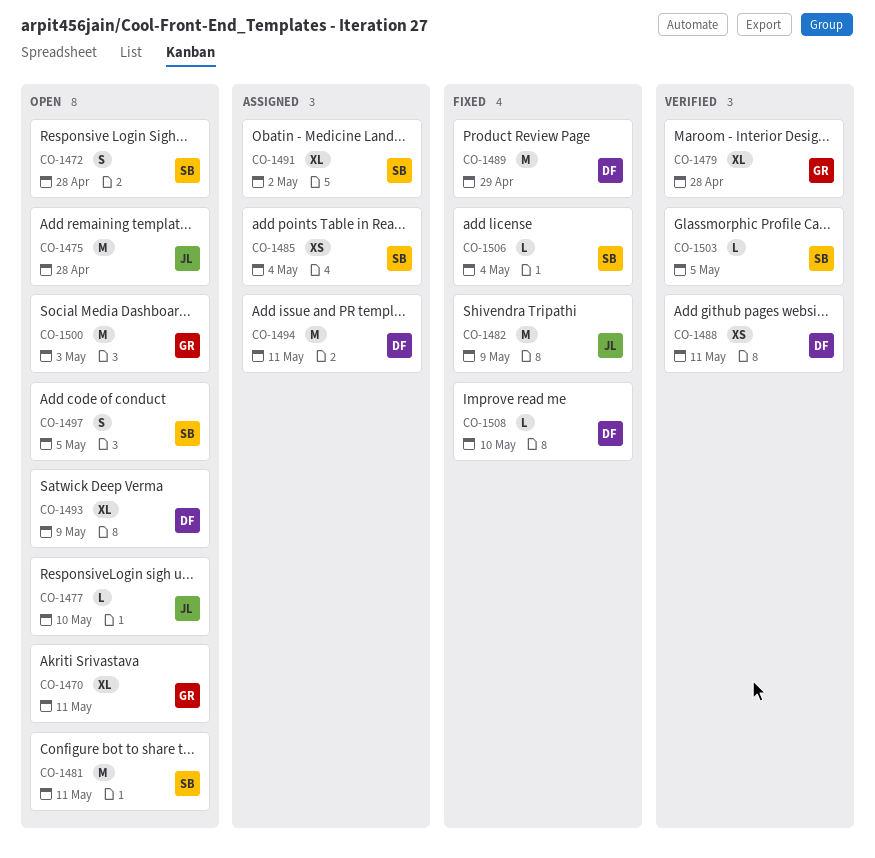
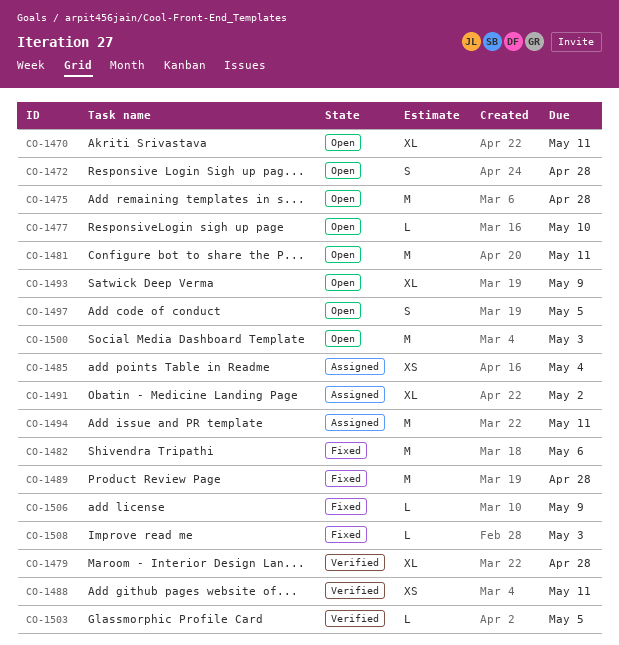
CO-1482, due: May 9 -> May 6
CO-1489, due: Apr 29 -> Apr 28
CO-1506, due: May 4 -> May 9
CO-1508, due: May 10 -> May 3

